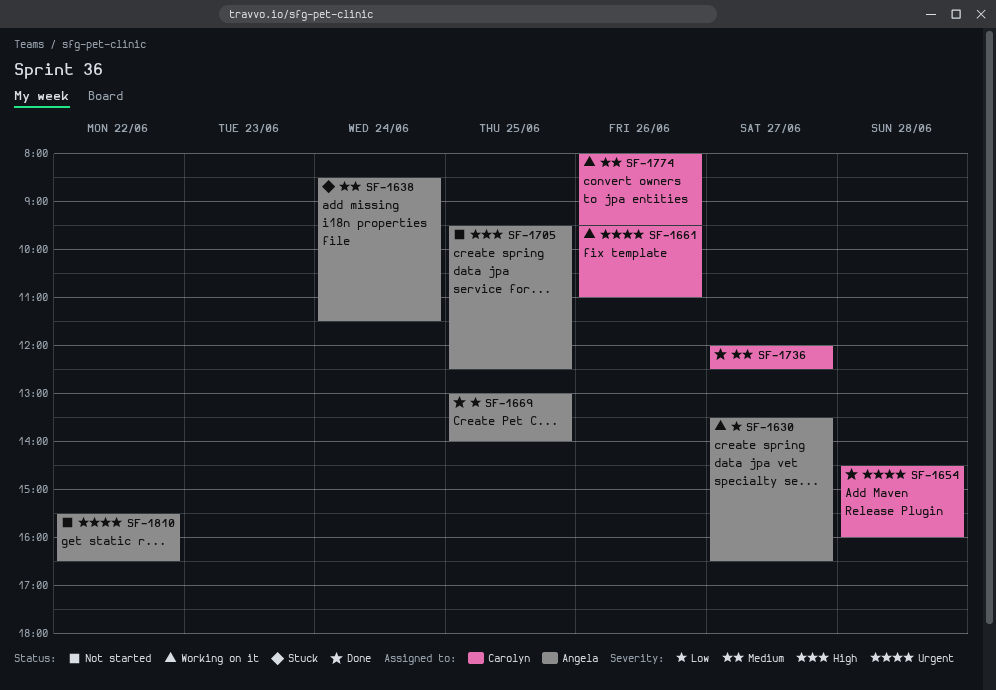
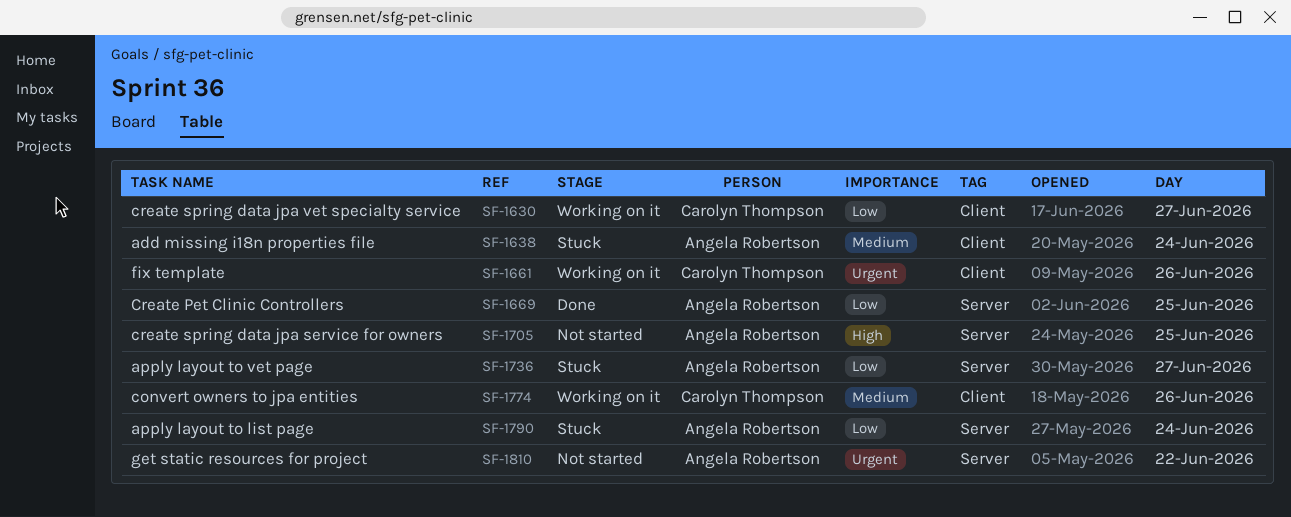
SF-1630, owner: Angela Robertson -> Carolyn Thompson
SF-1654: present -> none
SF-1736, status: Done -> Stuck
SF-1736, owner: Carolyn Thompson -> Angela Robertson
SF-1736, priority: Medium -> Low
SF-1790: none -> present

